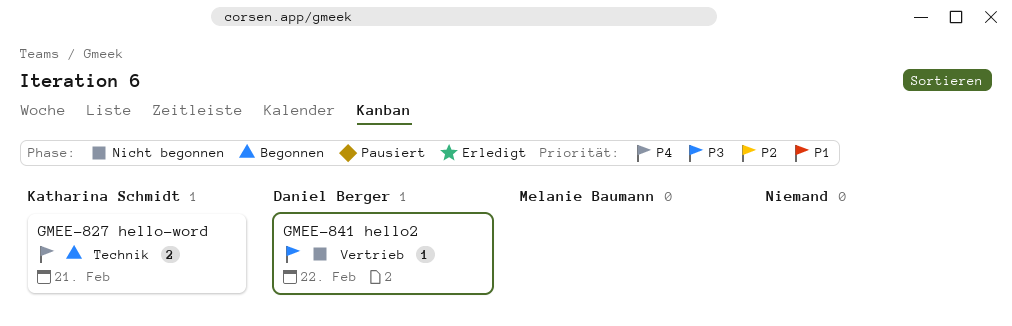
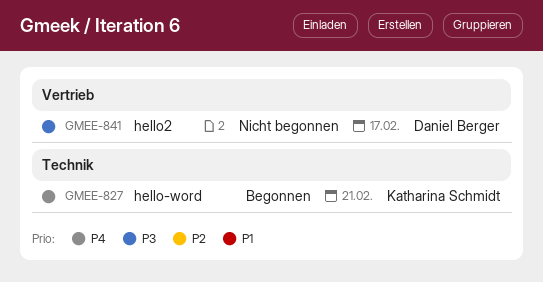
GMEE-841, due: Feb 22 -> Feb 17

